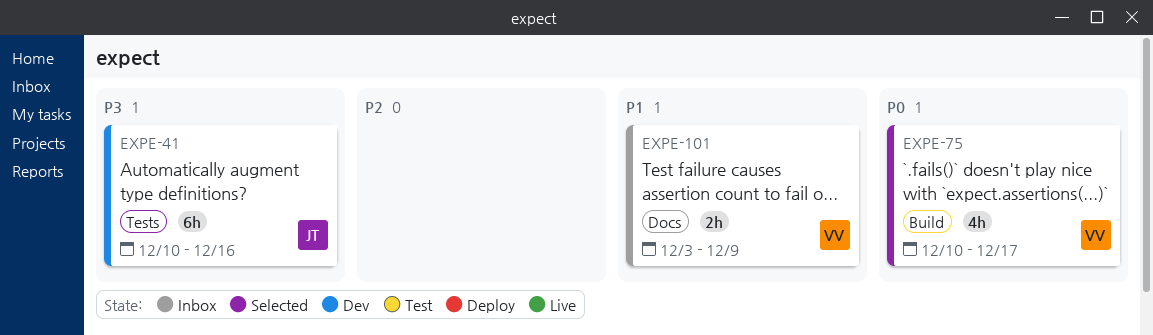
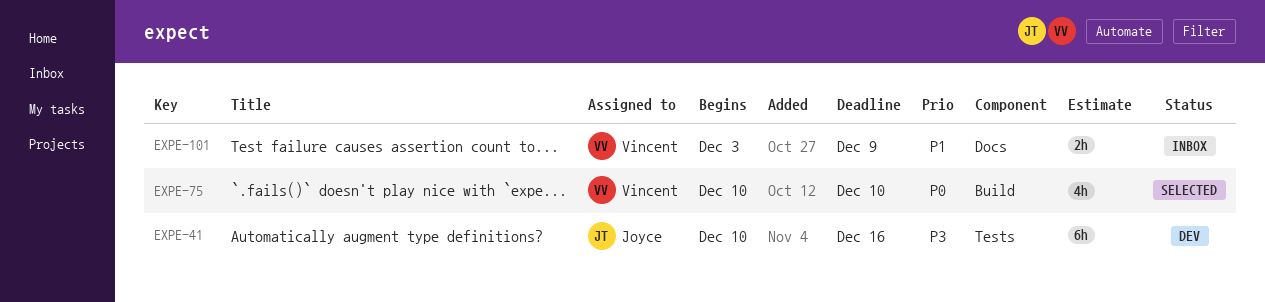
EXPE-75, due: Dec 17 -> Dec 10

